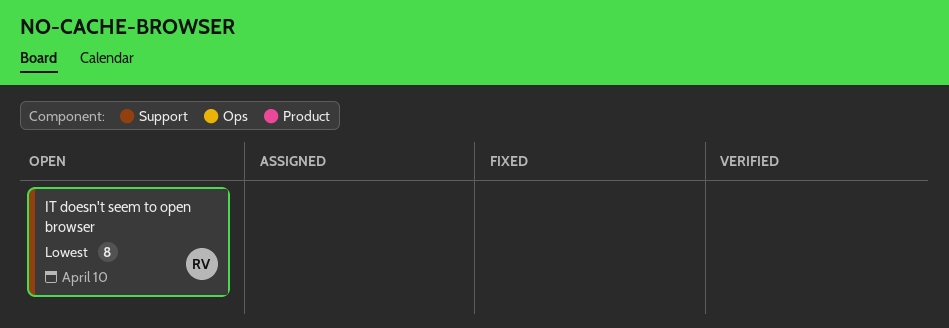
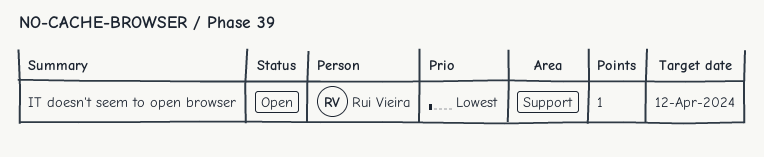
IT doesn't seem to open browser, estimate: 8 -> 1
IT doesn't seem to open browser, due: Apr 10 -> Apr 12

